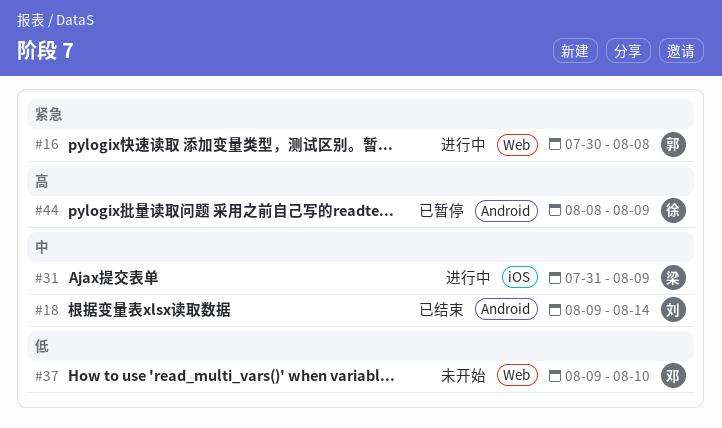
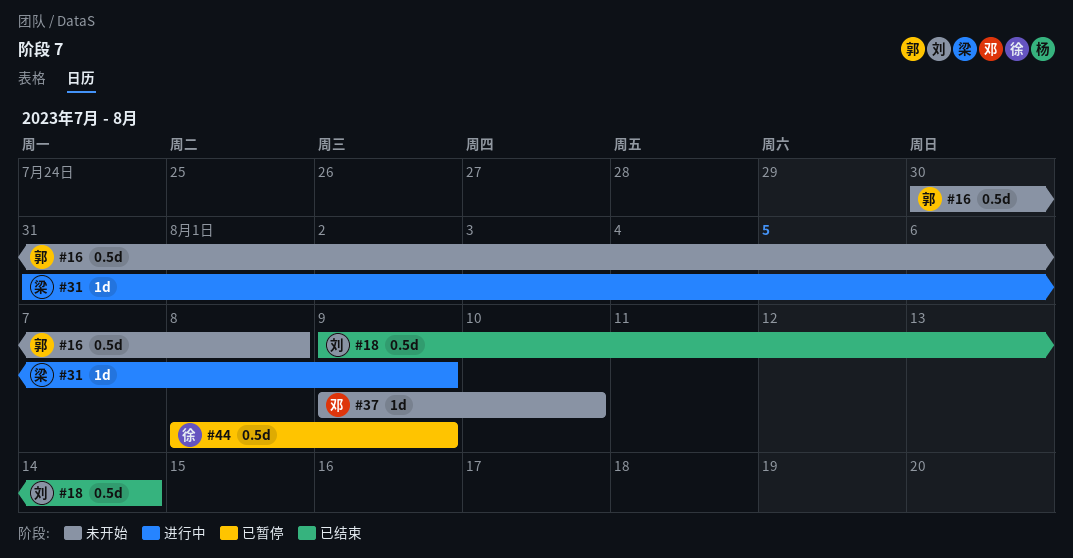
#16, status: 进行中 -> 未开始

